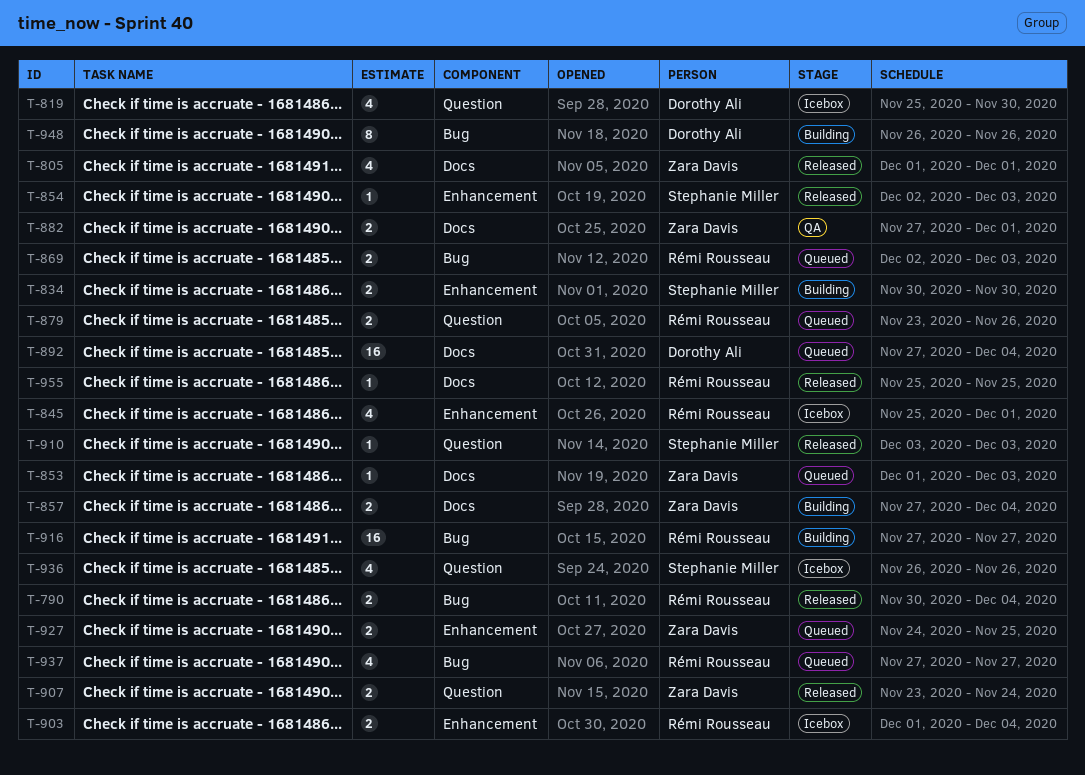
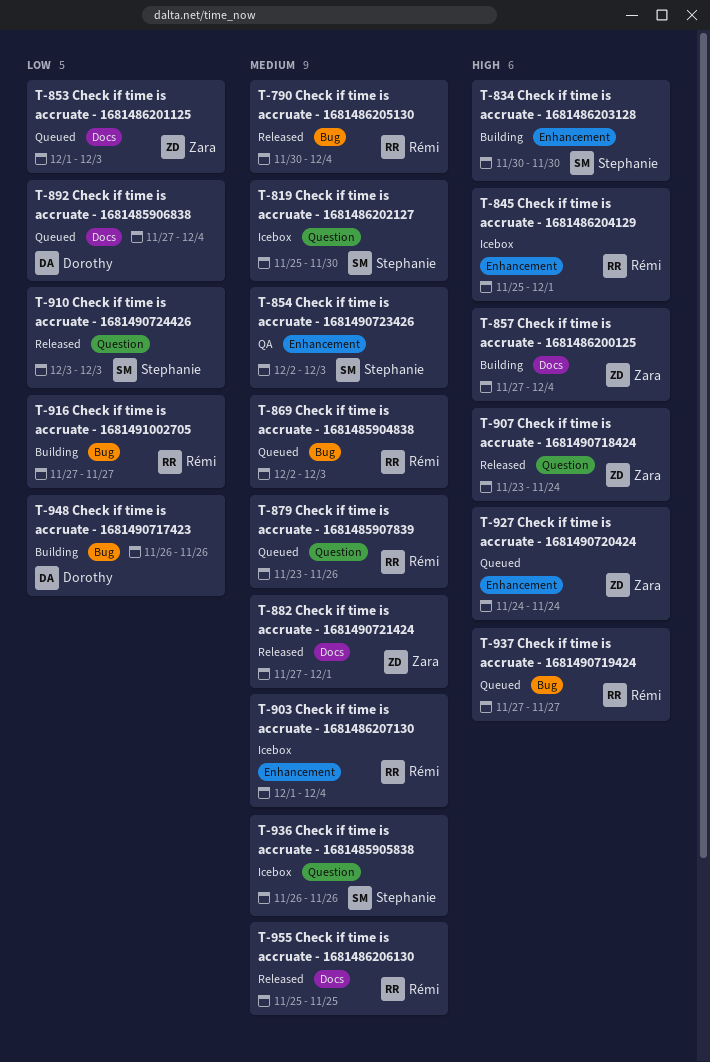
T-805: present -> none
T-819, owner: Dorothy Ali -> Stephanie Miller
T-854, status: Released -> QA
T-882, status: QA -> Released
T-927, due: Nov 25 -> Nov 24

